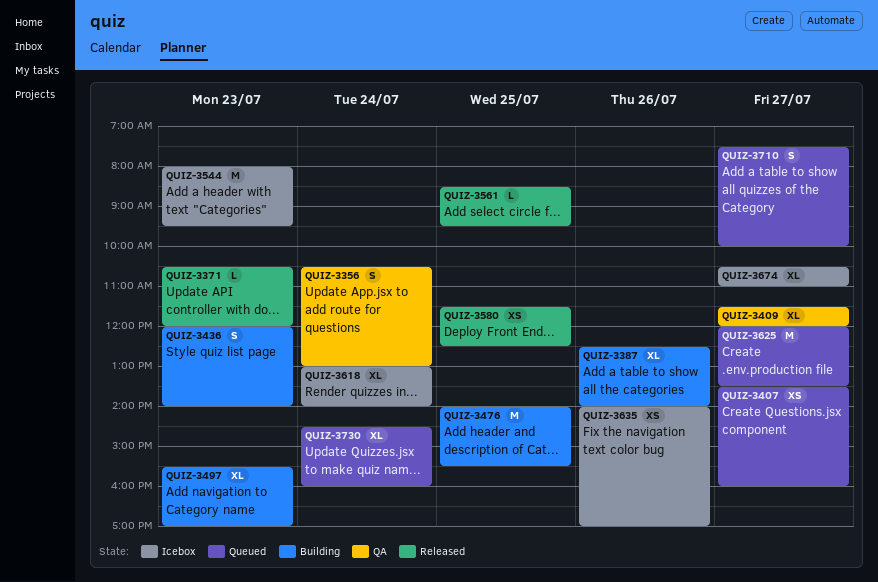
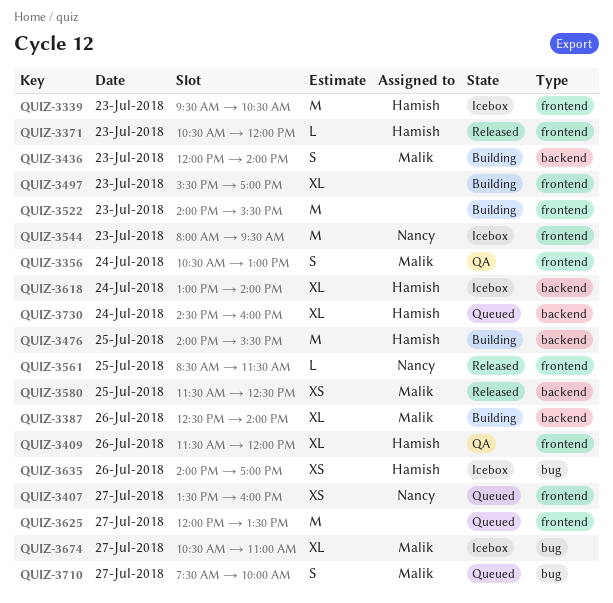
QUIZ-3339: none -> present
QUIZ-3409, day: Jul 27 -> Jul 26
QUIZ-3522: none -> present
QUIZ-3561, ends: 09:30 -> 11:30

